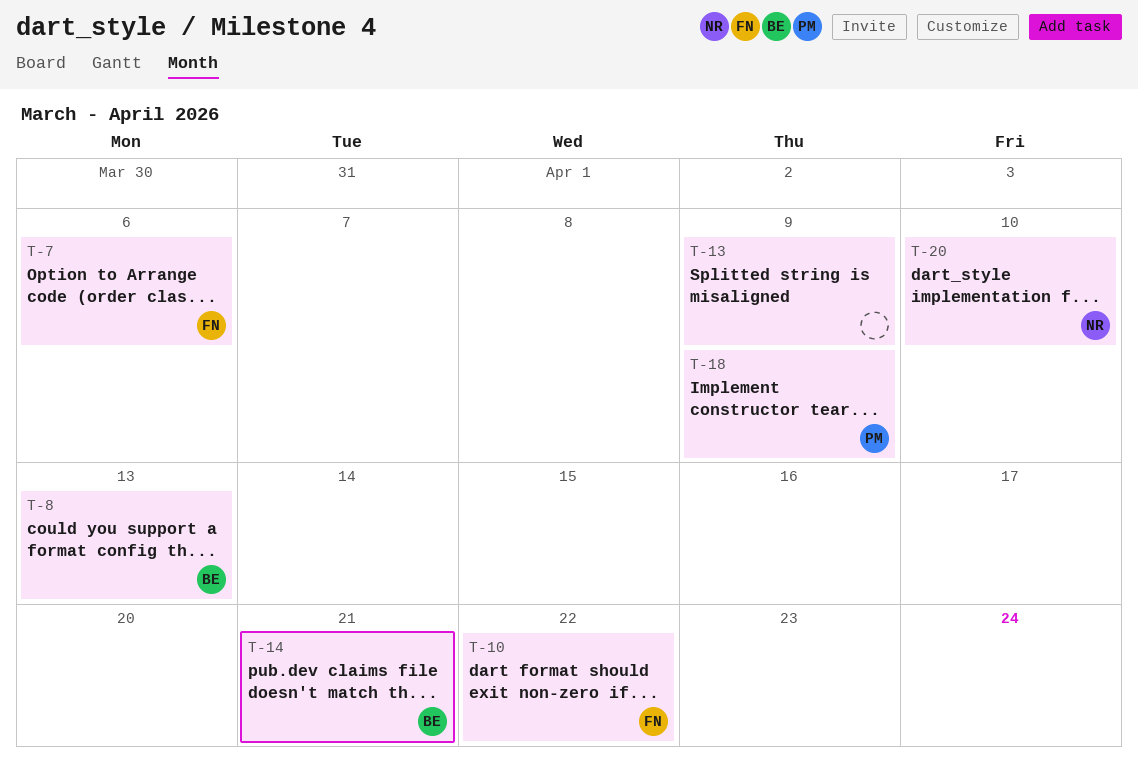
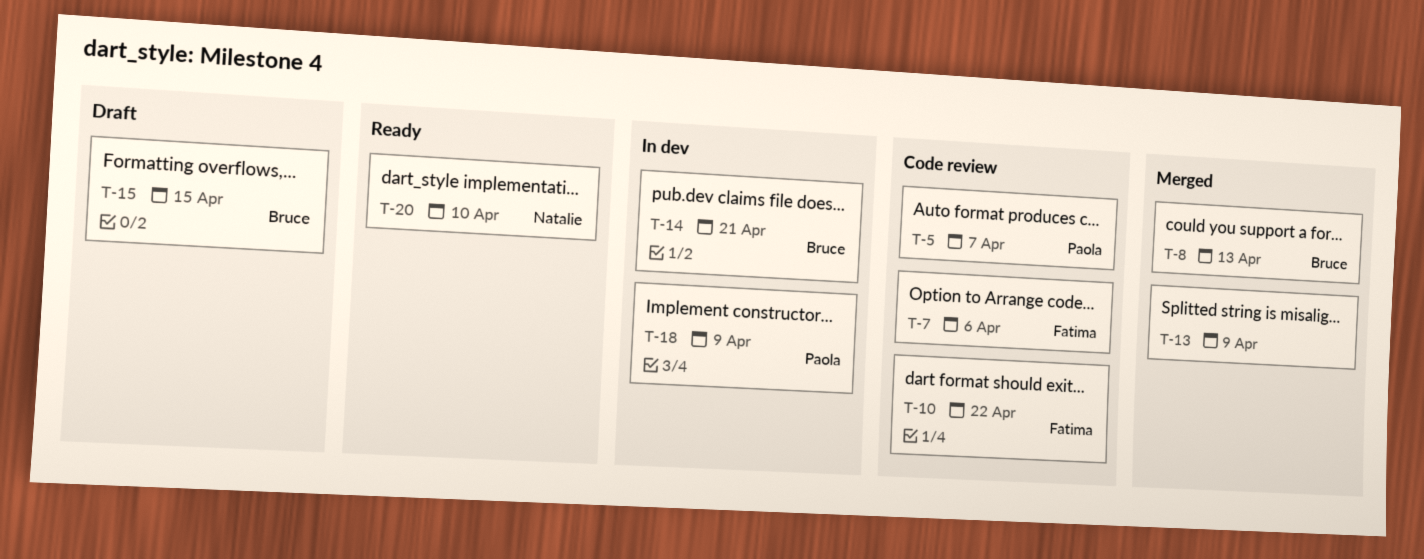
T-5: none -> present
T-15: none -> present

